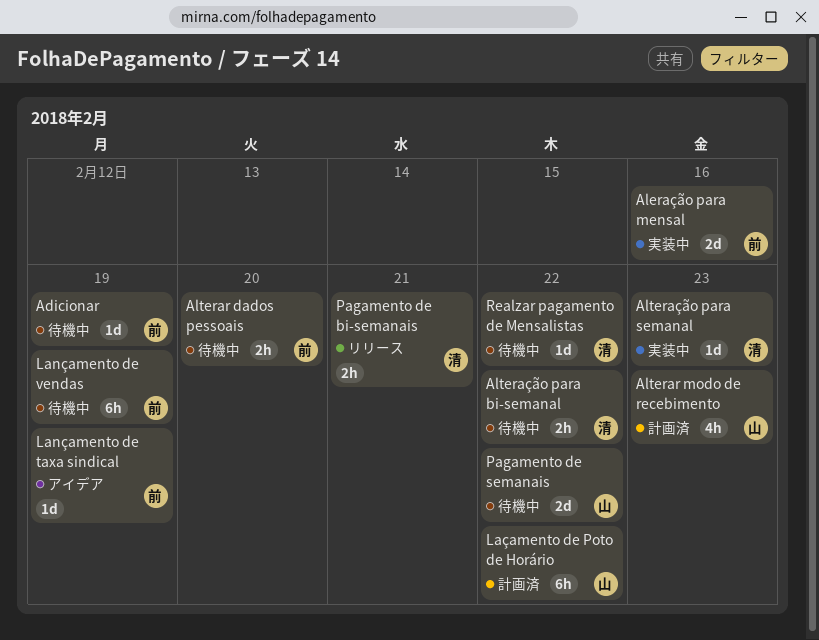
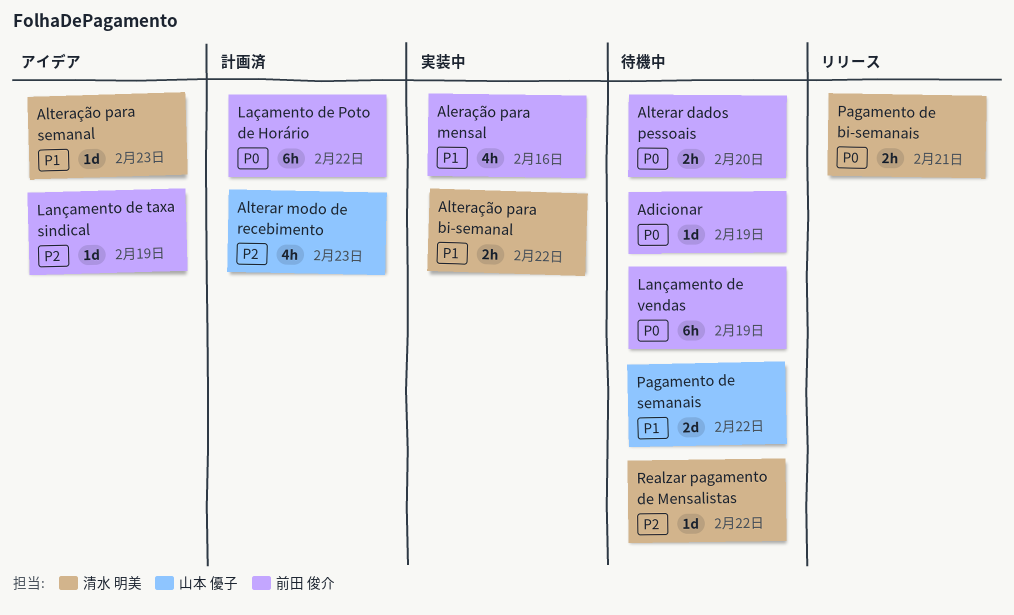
Aleração para mensal, estimate: 2d -> 4h
Alteração para bi-semanal, status: 待機中 -> 実装中
Alteração para semanal, status: 実装中 -> アイデア
Laçamento de Poto de Horário, owner: 山本 優子 -> 前田 俊介

